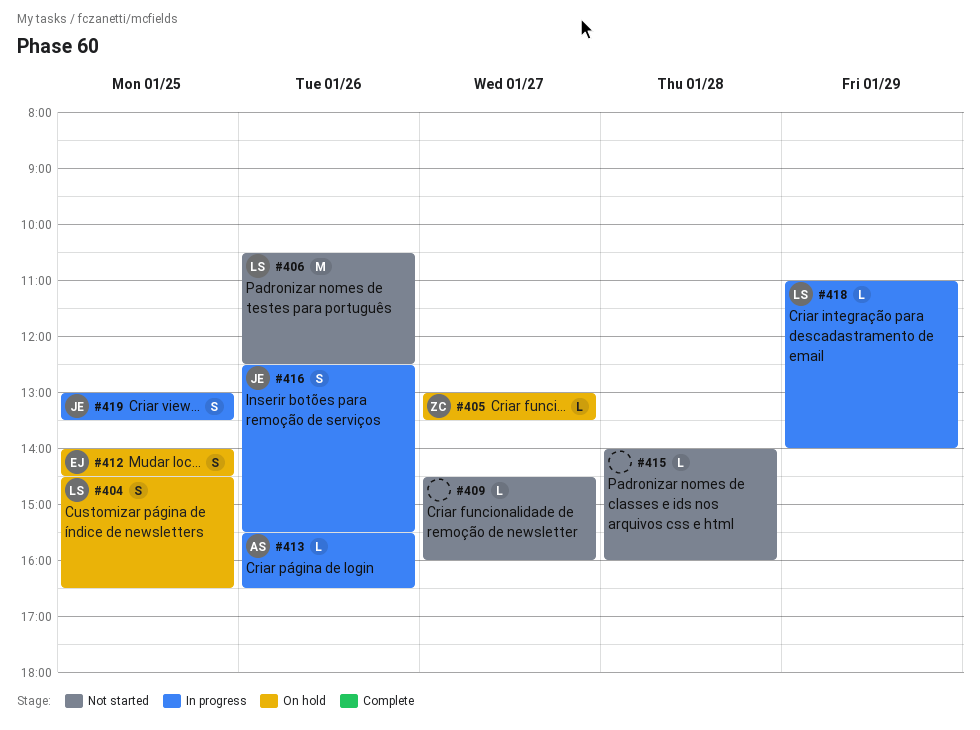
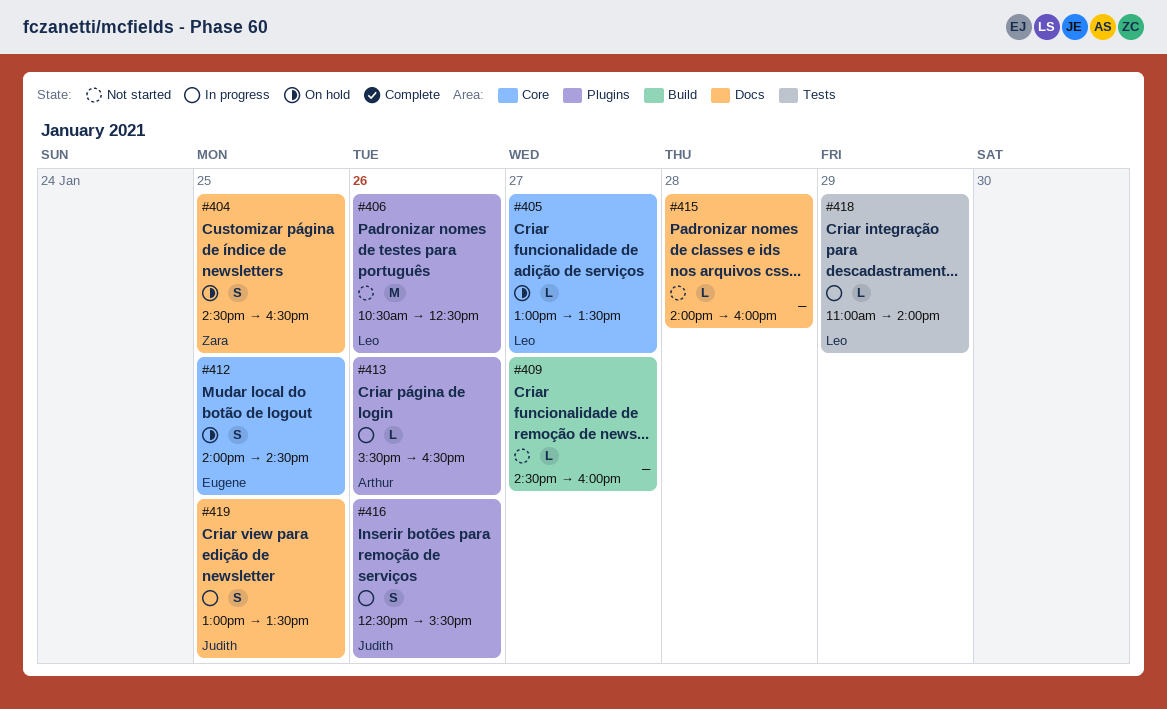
#404, owner: Leo -> Zara
#405, owner: Zara -> Leo

